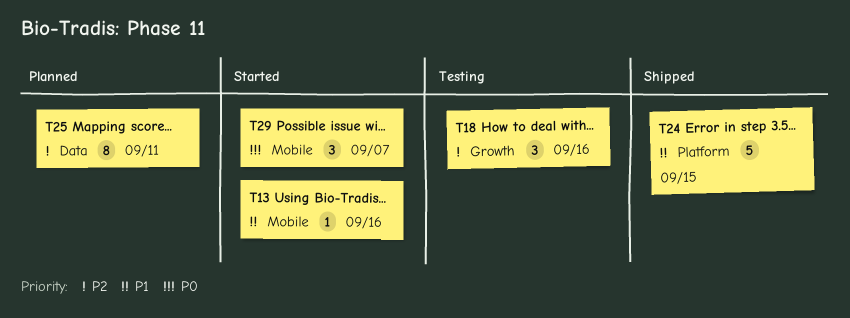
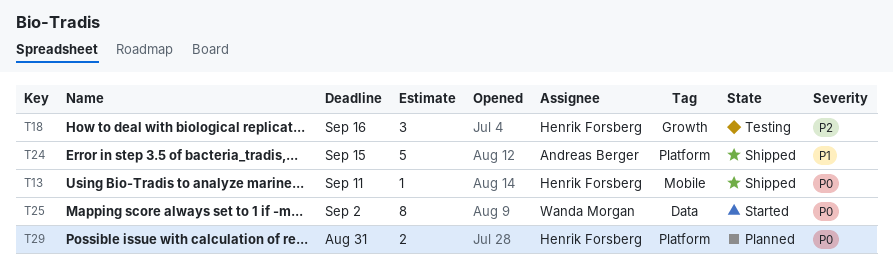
T13, status: Started -> Shipped
T13, priority: P1 -> P0
T13, due: Sep 16 -> Sep 11
T25, status: Planned -> Started
T25, priority: P2 -> P0
T25, due: Sep 11 -> Sep 2
T29, status: Started -> Planned
T29, label: Mobile -> Platform
T29, estimate: 3 -> 2
T29, due: Sep 7 -> Aug 31

